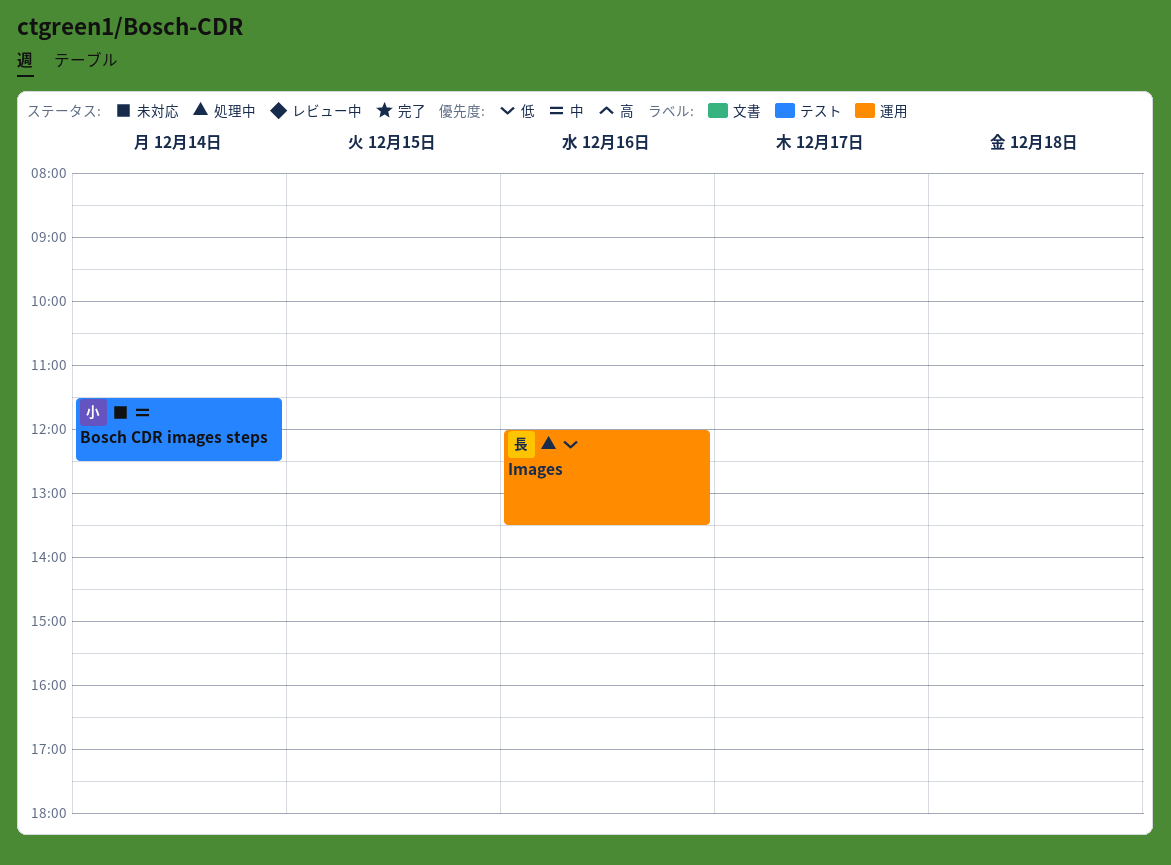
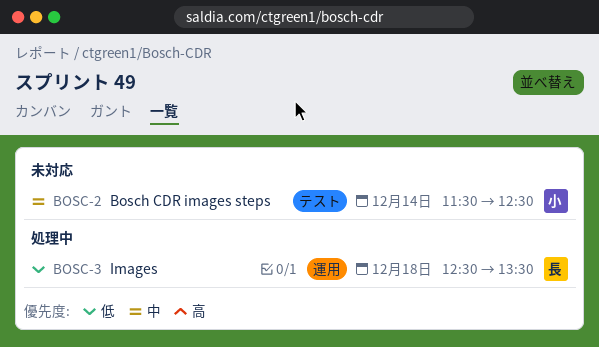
Images, day: Dec 16 -> Dec 18
Images, begins: 12:00 -> 12:30

